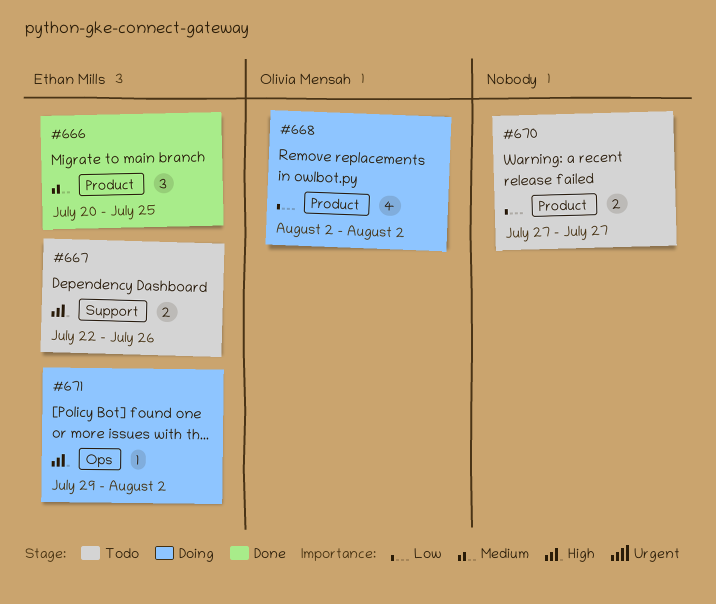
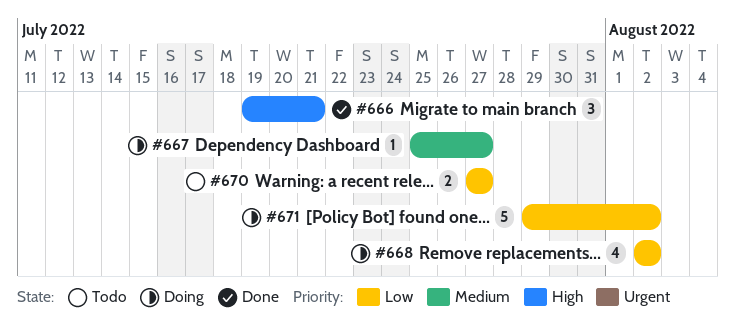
#666, priority: Medium -> High
#666, start: Jul 20 -> Jul 19
#666, due: Jul 25 -> Jul 21
#667, status: Todo -> Doing
#667, priority: High -> Medium
#667, estimate: 2 -> 1
#667, start: Jul 22 -> Jul 25
#667, due: Jul 26 -> Jul 27
#671, priority: High -> Low
#671, estimate: 1 -> 5

